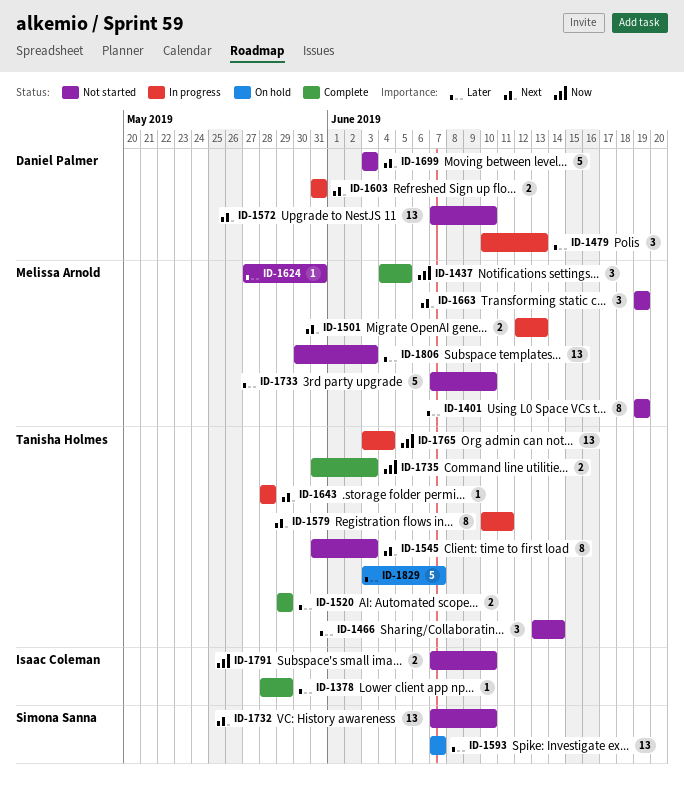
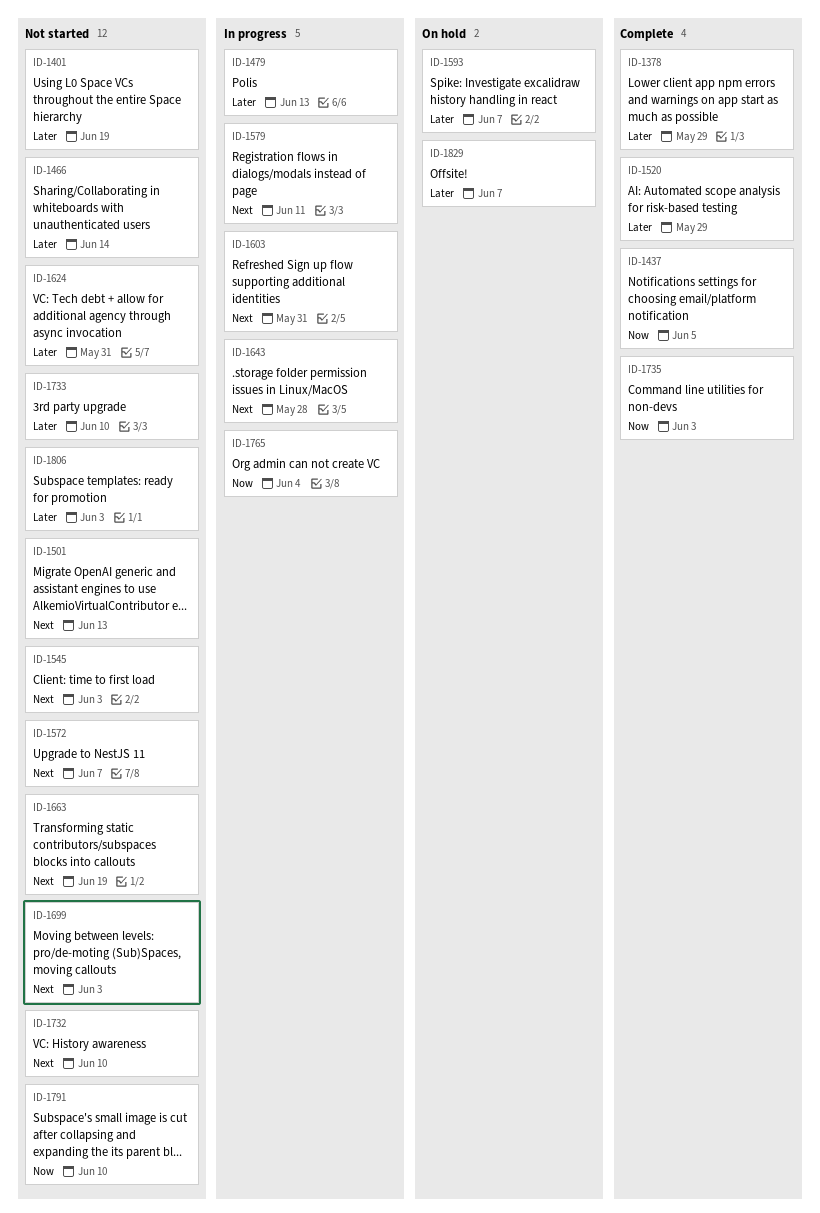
ID-1501, status: In progress -> Not started
ID-1572, due: Jun 10 -> Jun 7

